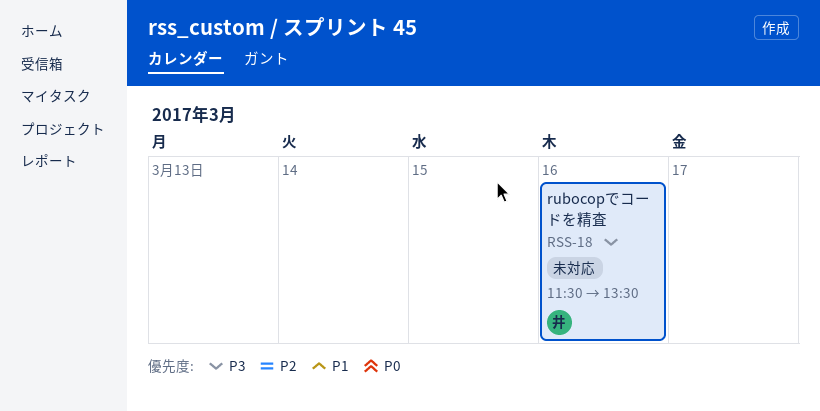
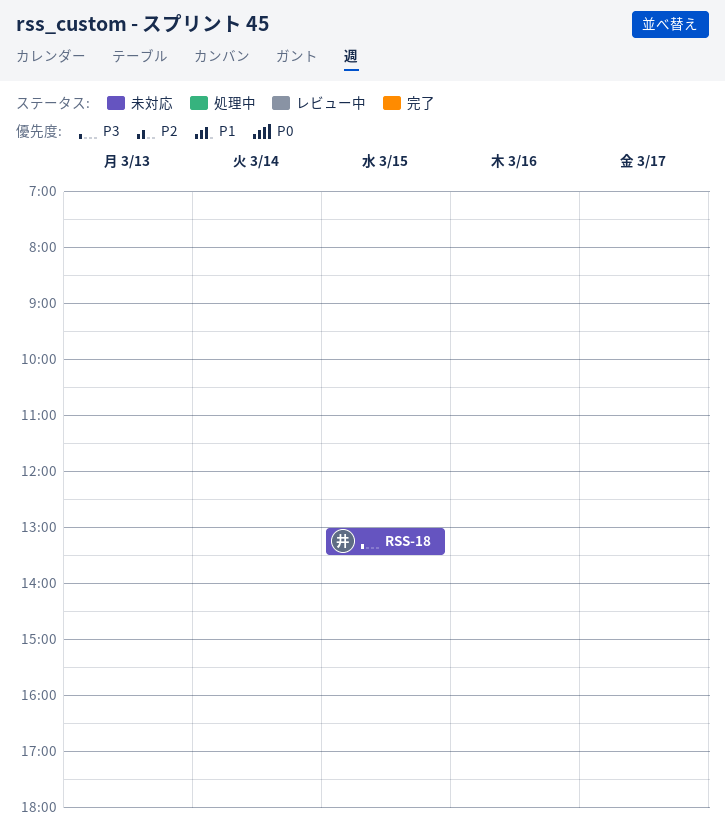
RSS-18, day: Mar 16 -> Mar 15
RSS-18, begins: 11:30 -> 13:00

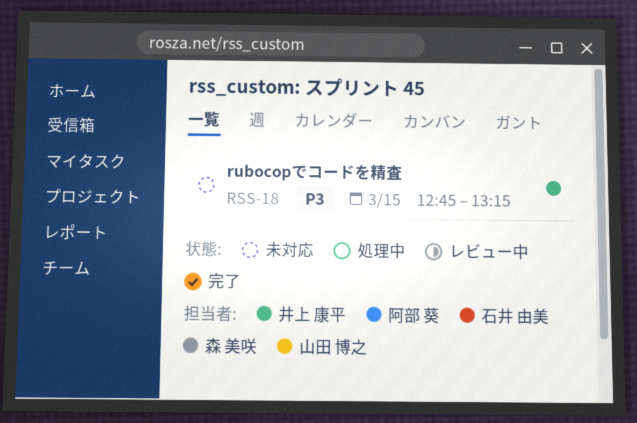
RSS-18, begins: 13:00 -> 12:45
RSS-18, ends: 13:30 -> 13:15

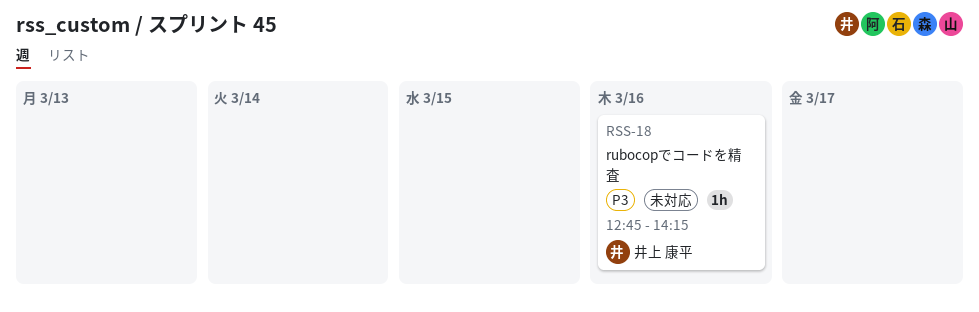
RSS-18, day: Mar 15 -> Mar 16
RSS-18, ends: 13:15 -> 14:15

